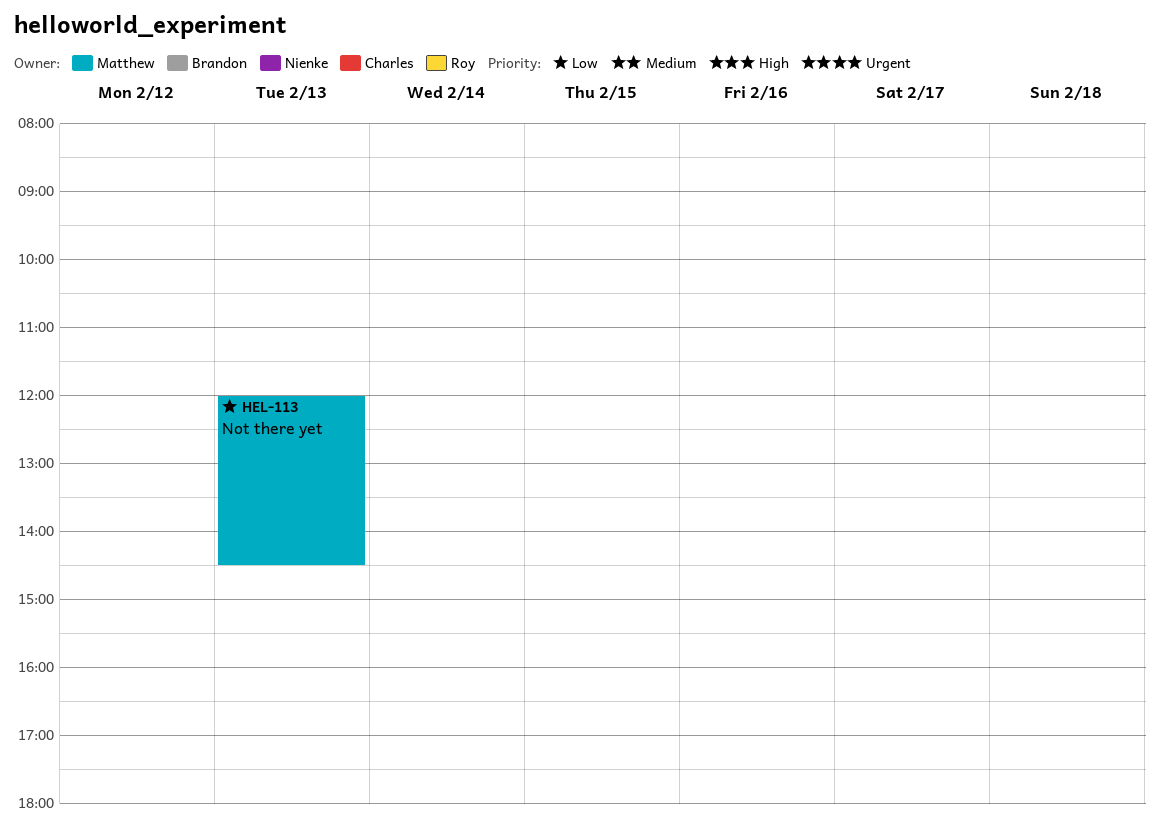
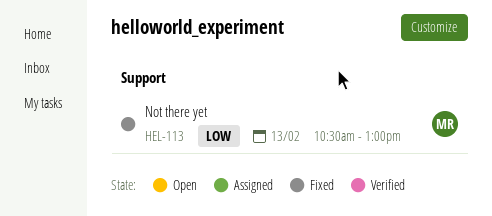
HEL-113, begins: 12:00 -> 10:30
HEL-113, ends: 14:30 -> 13:00

